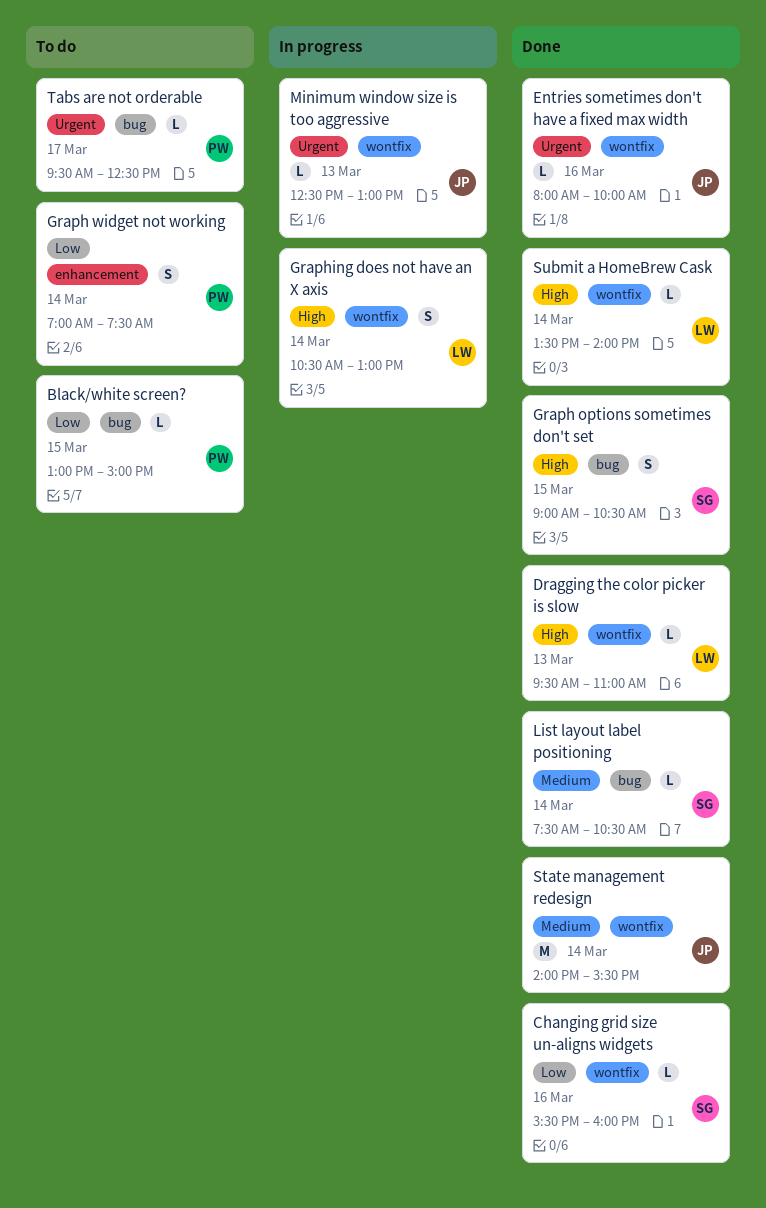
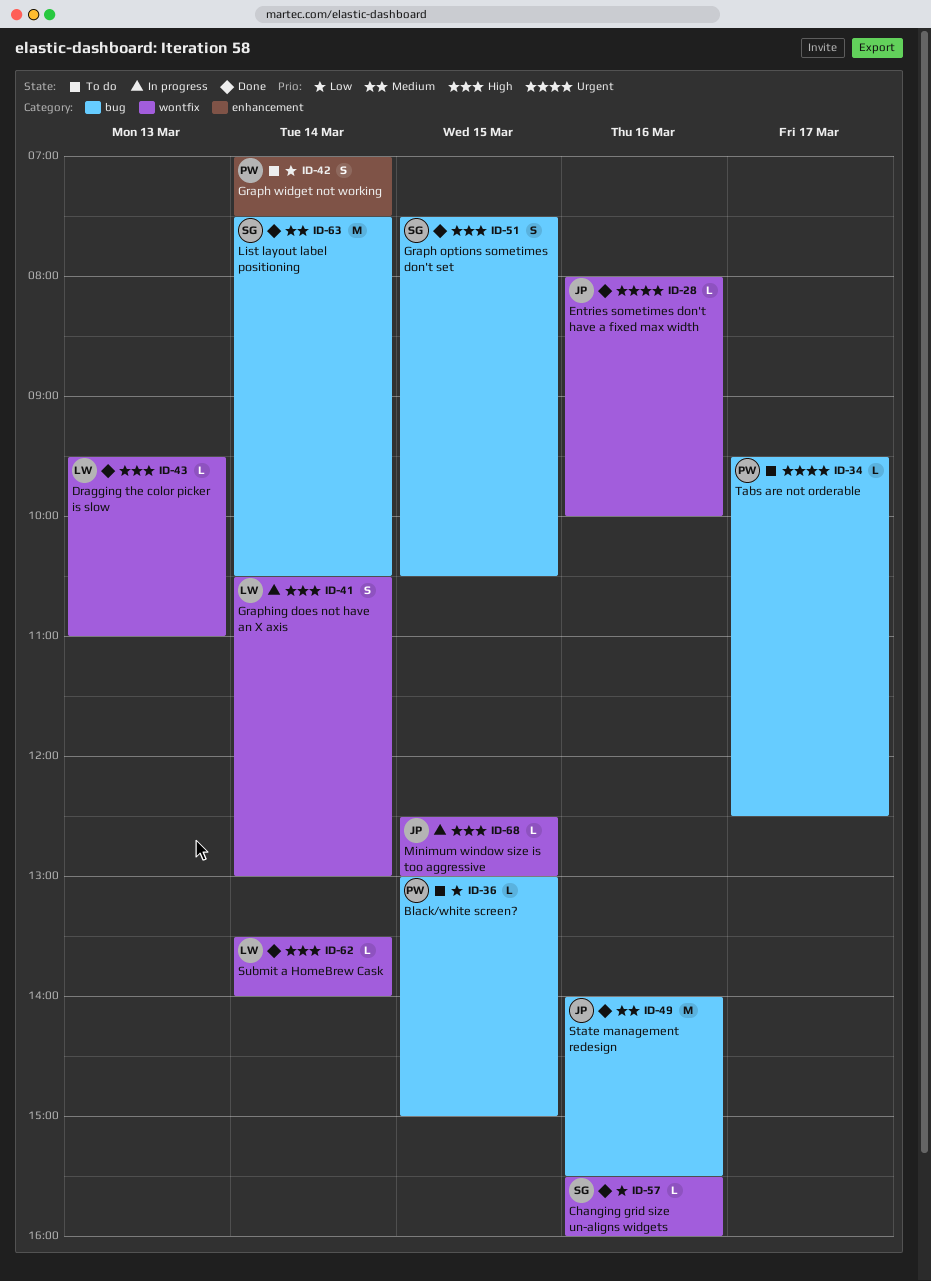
Graph options sometimes don't set, begins: 09:00 -> 07:30
List layout label positioning, estimate: L -> M
Minimum window size is too aggressive, priority: Urgent -> High
Minimum window size is too aggressive, day: Mar 13 -> Mar 15
State management redesign, label: wontfix -> bug
State management redesign, day: Mar 14 -> Mar 16

